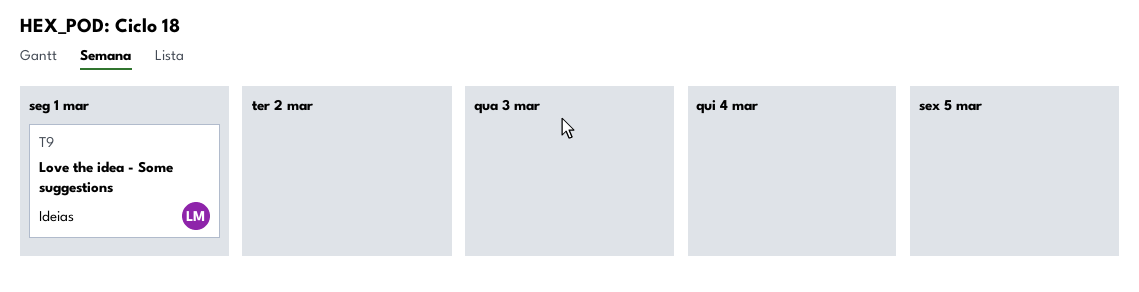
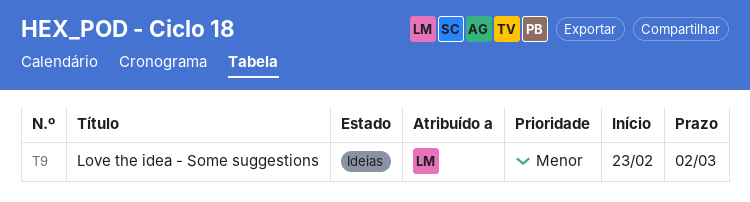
T9, due: Mar 1 -> Mar 2

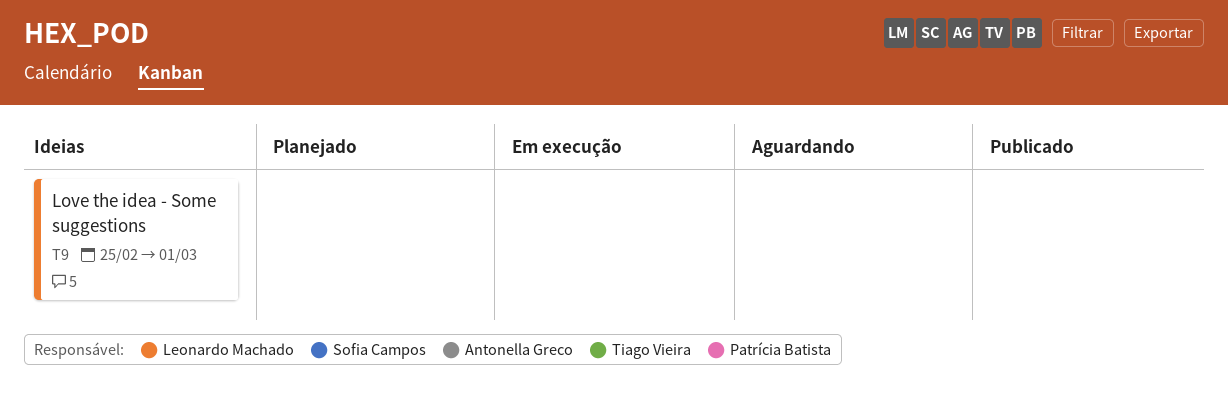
T9, start: Feb 23 -> Feb 25
T9, due: Mar 2 -> Mar 1

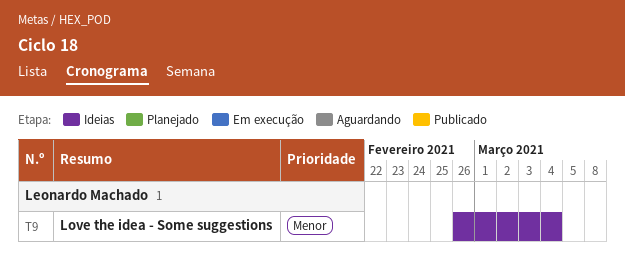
T9, start: Feb 25 -> Feb 26
T9, due: Mar 1 -> Mar 4

